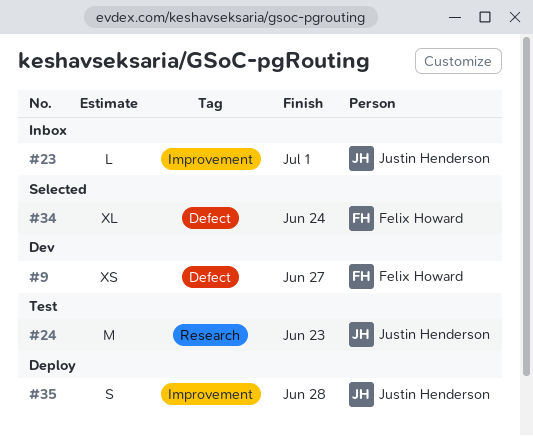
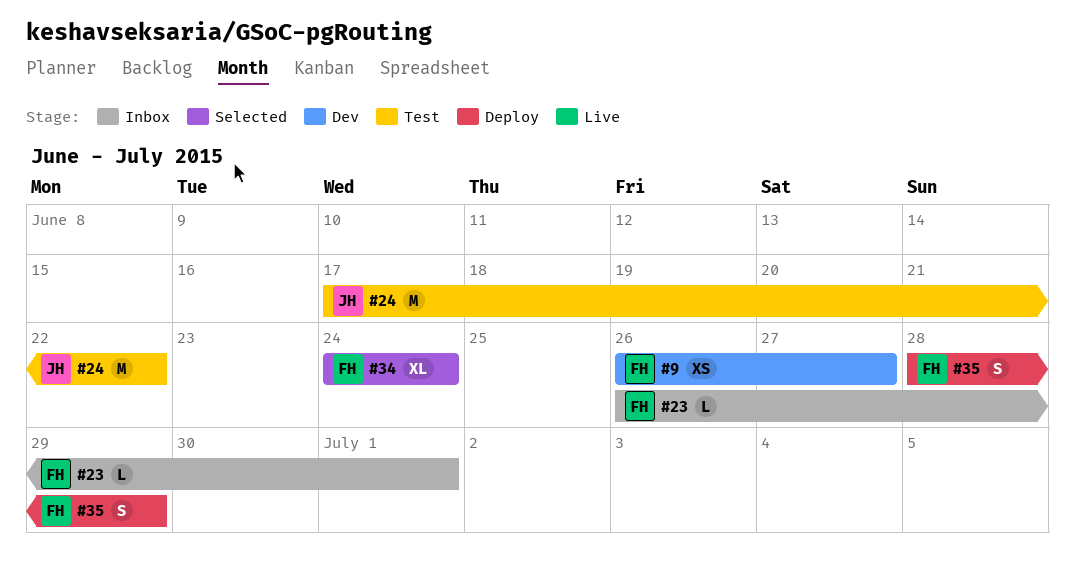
#23, owner: Justin Henderson -> Felix Howard
#24, due: Jun 23 -> Jun 22
#35, owner: Justin Henderson -> Felix Howard
#35, due: Jun 28 -> Jun 29

